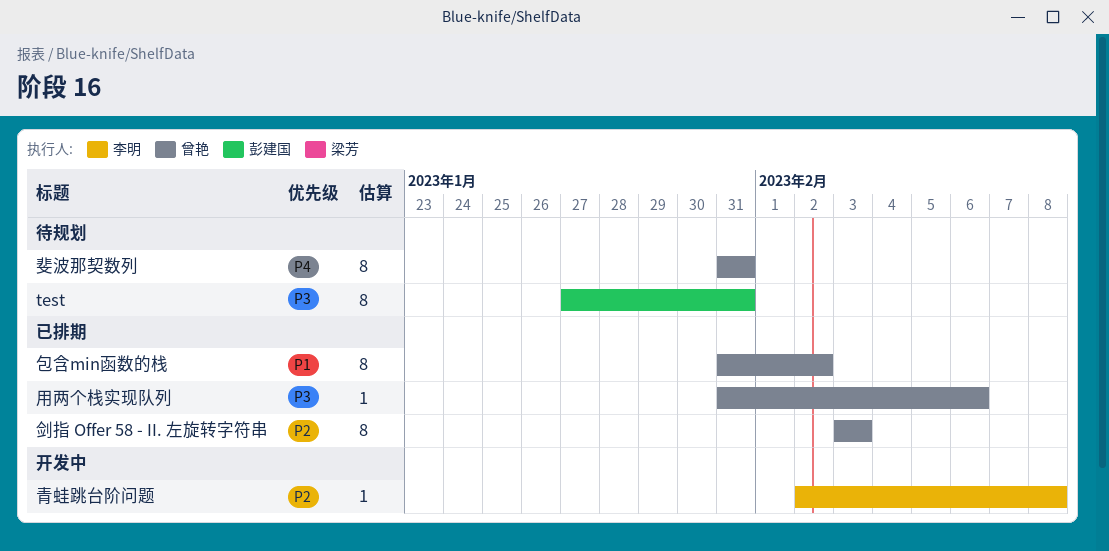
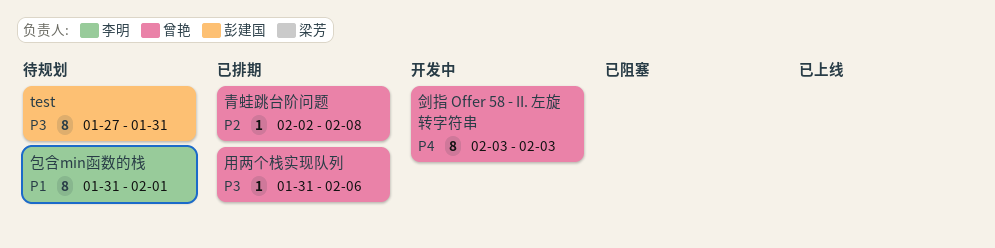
剑指 Offer 58 - II. 左旋转字符串, status: 已排期 -> 开发中
剑指 Offer 58 - II. 左旋转字符串, priority: P2 -> P4
包含min函数的栈, status: 已排期 -> 待规划
包含min函数的栈, owner: 曾艳 -> 李明
包含min函数的栈, due: Feb 2 -> Feb 1
斐波那契数列: present -> none
青蛙跳台阶问题, status: 开发中 -> 已排期
青蛙跳台阶问题, owner: 李明 -> 曾艳

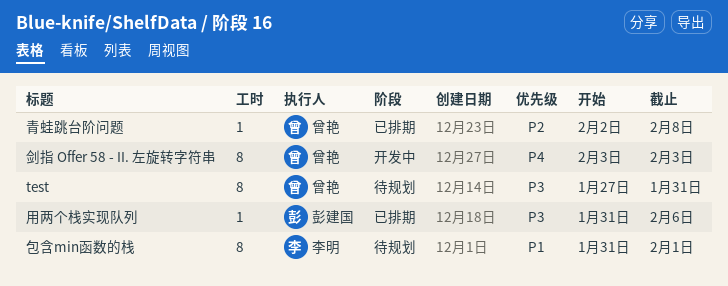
test, owner: 彭建国 -> 曾艳
用两个栈实现队列, owner: 曾艳 -> 彭建国

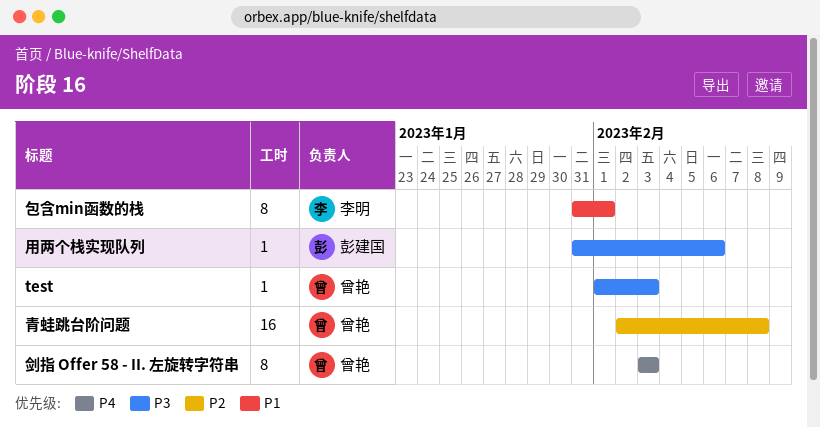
test, estimate: 8 -> 1
test, start: Jan 27 -> Feb 1
test, due: Jan 31 -> Feb 3
青蛙跳台阶问题, estimate: 1 -> 16

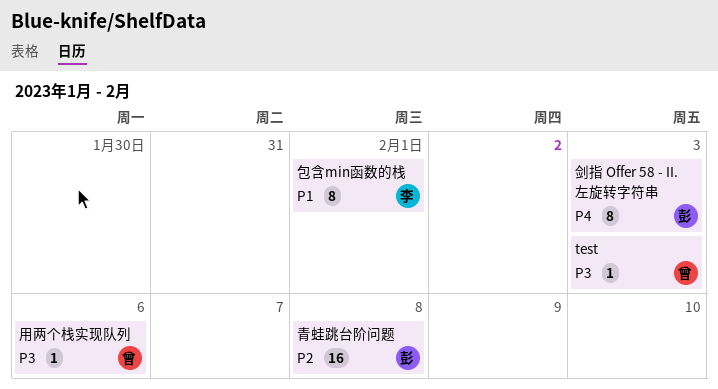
剑指 Offer 58 - II. 左旋转字符串, owner: 曾艳 -> 彭建国
用两个栈实现队列, owner: 彭建国 -> 曾艳
青蛙跳台阶问题, owner: 曾艳 -> 彭建国

